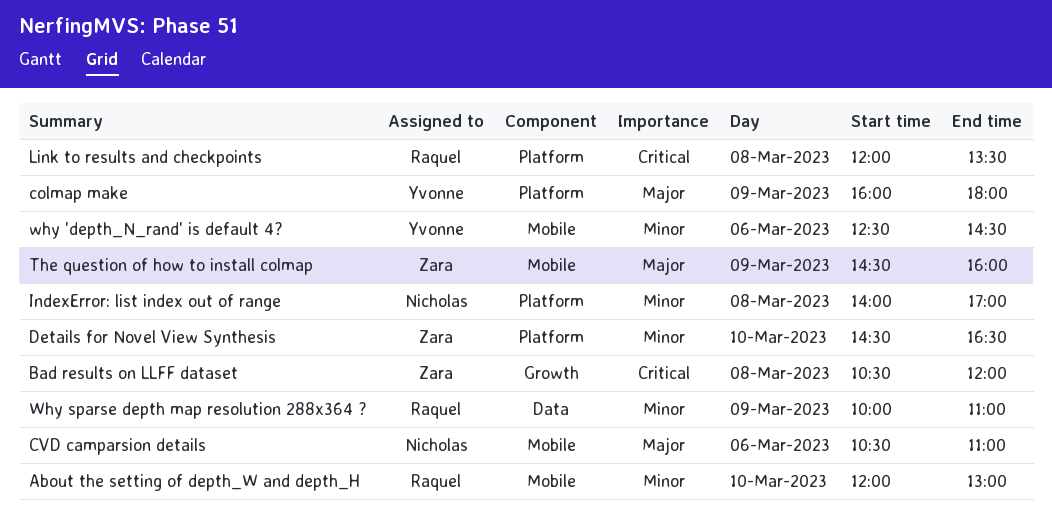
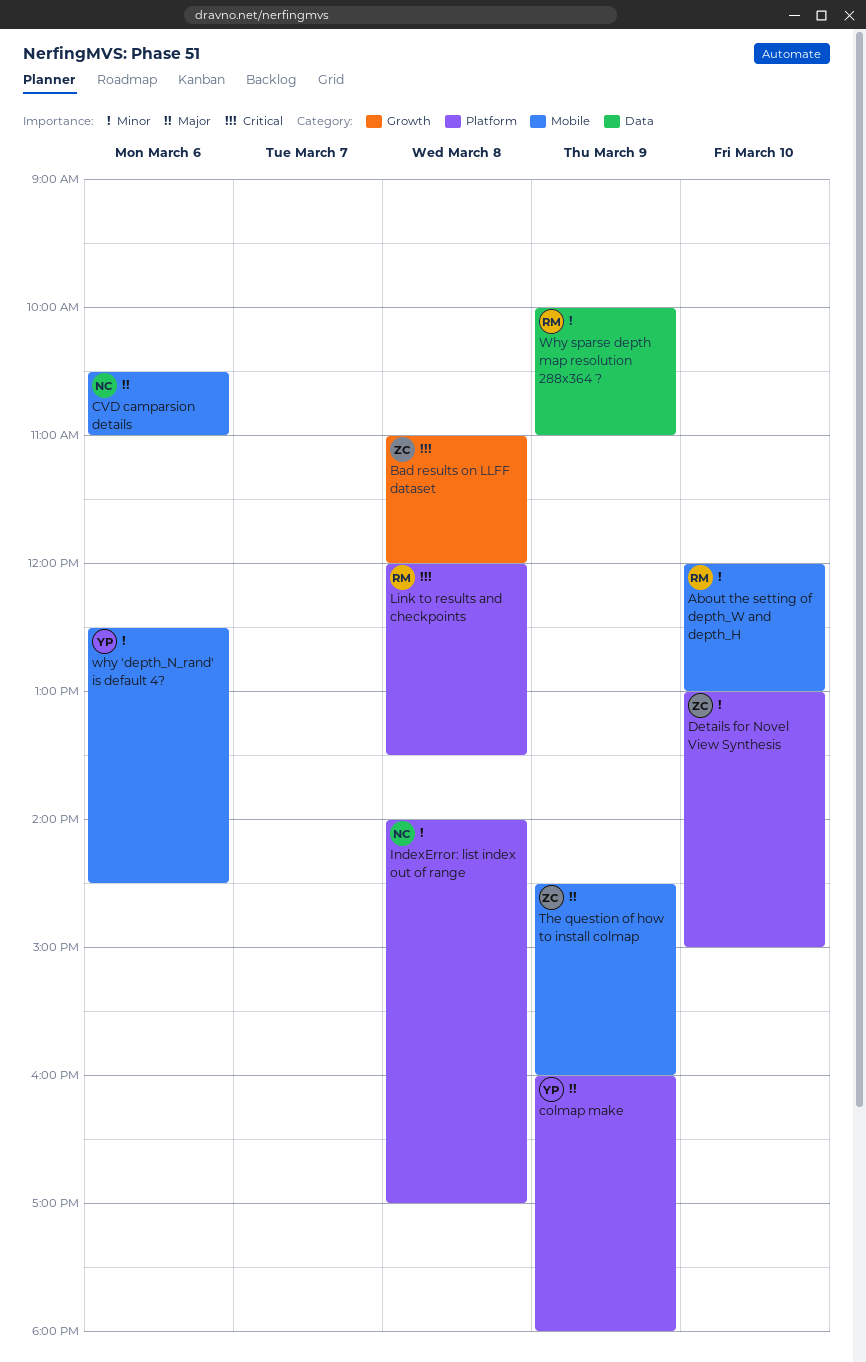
Bad results on LLFF dataset, begins: 10:30 -> 11:00
Details for Novel View Synthesis, begins: 14:30 -> 13:00
Details for Novel View Synthesis, ends: 16:30 -> 15:00

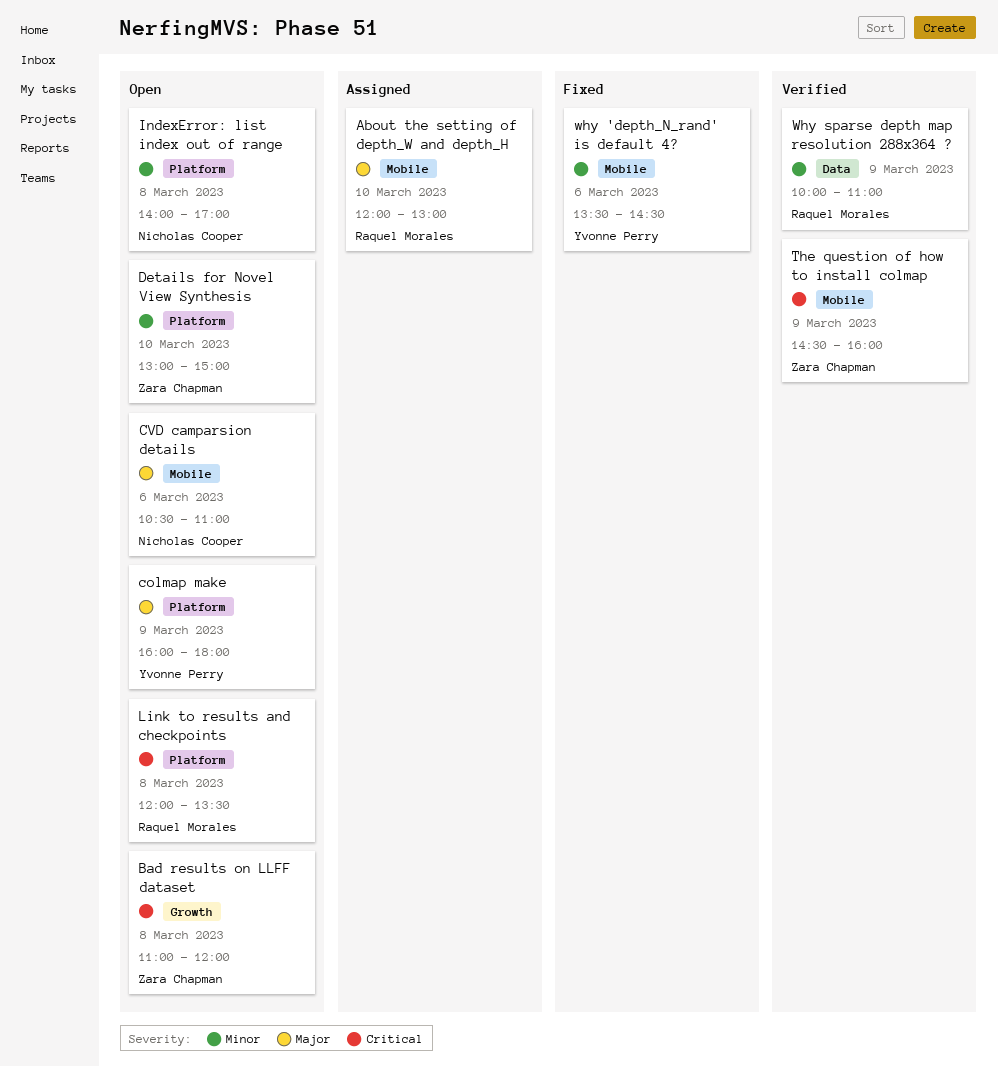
About the setting of depth_W and depth_H, priority: Minor -> Major
The question of how to install colmap, priority: Major -> Critical
why 'depth_N_rand' is default 4?, begins: 12:30 -> 13:30

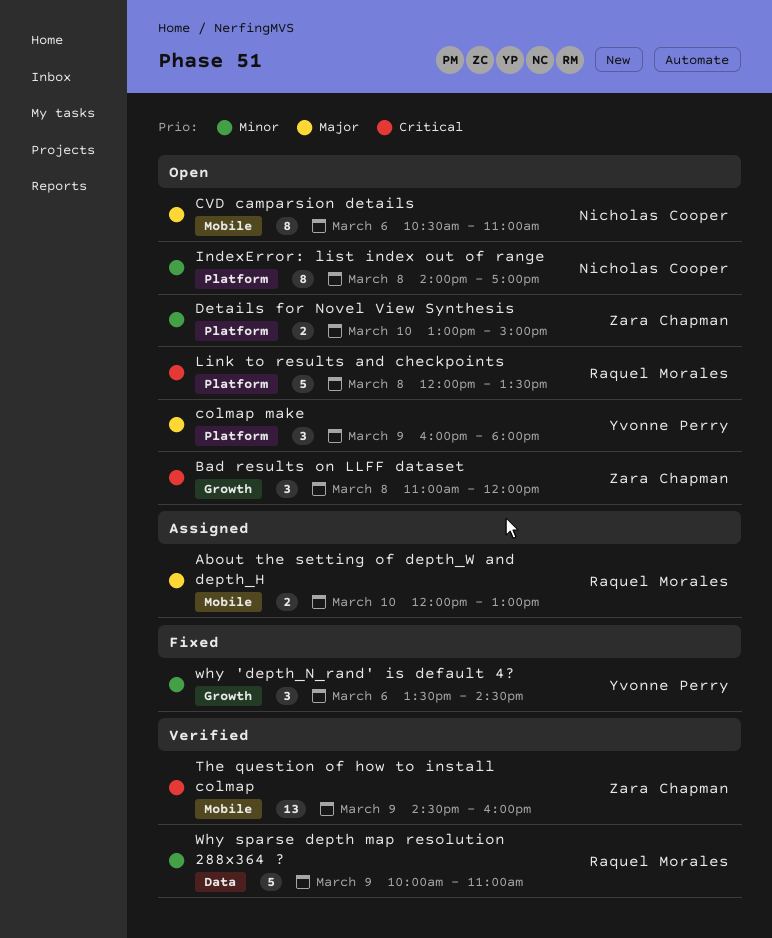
why 'depth_N_rand' is default 4?, label: Mobile -> Growth

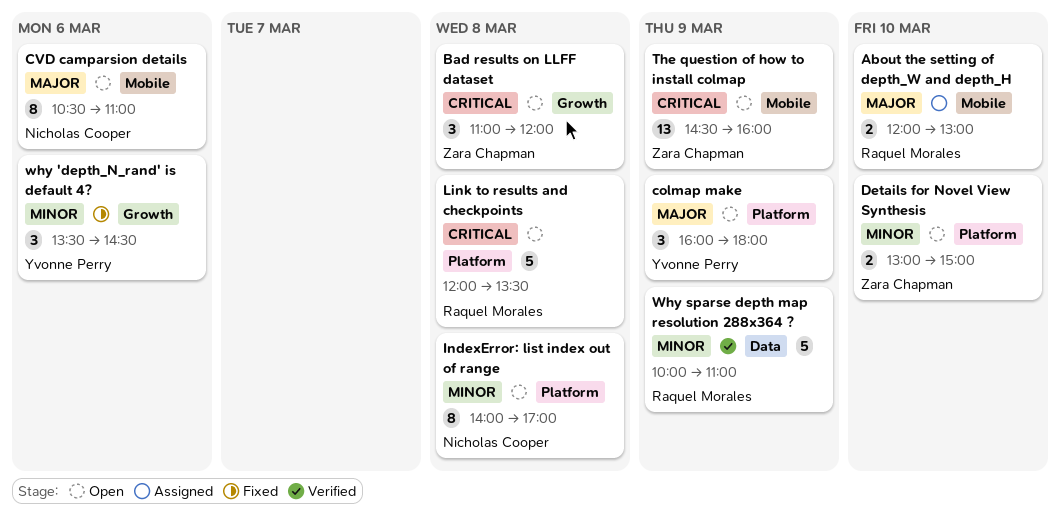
The question of how to install colmap, status: Verified -> Open

